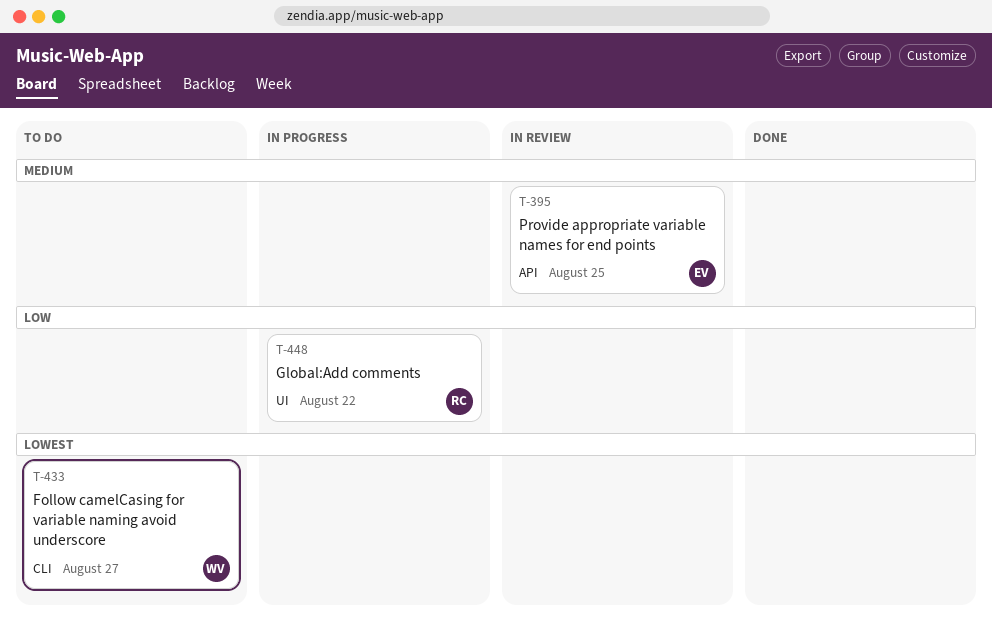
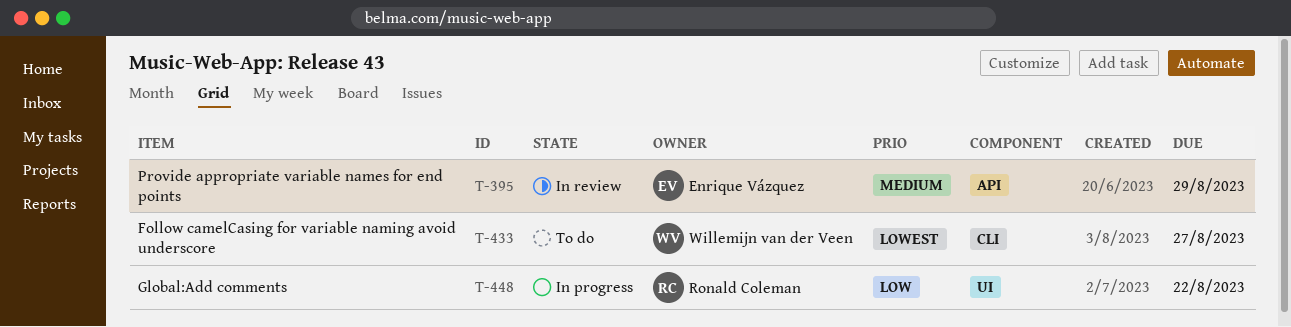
T-395, due: Aug 25 -> Aug 29

